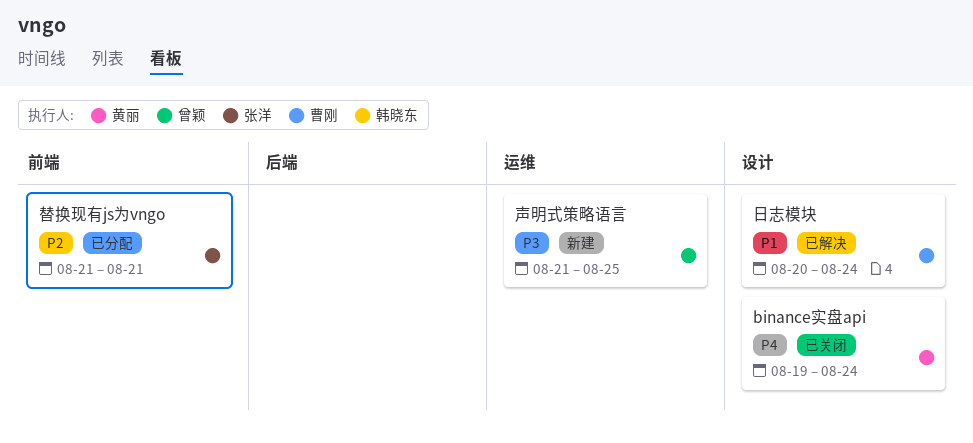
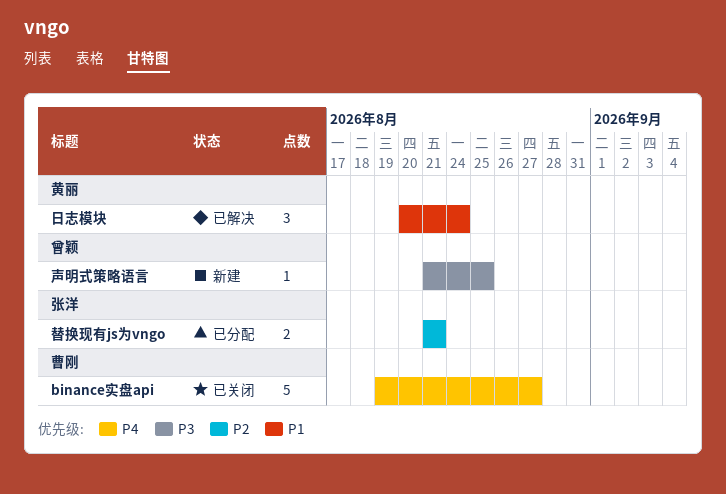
binance实盘api, owner: 黄丽 -> 曹刚
binance实盘api, due: Aug 24 -> Aug 27
日志模块, owner: 曹刚 -> 黄丽

